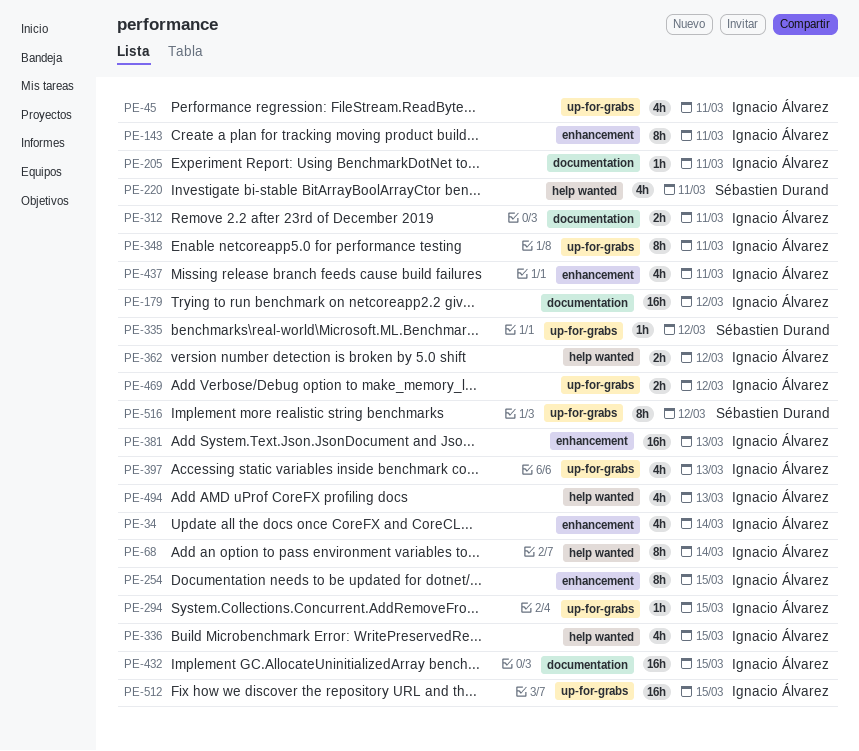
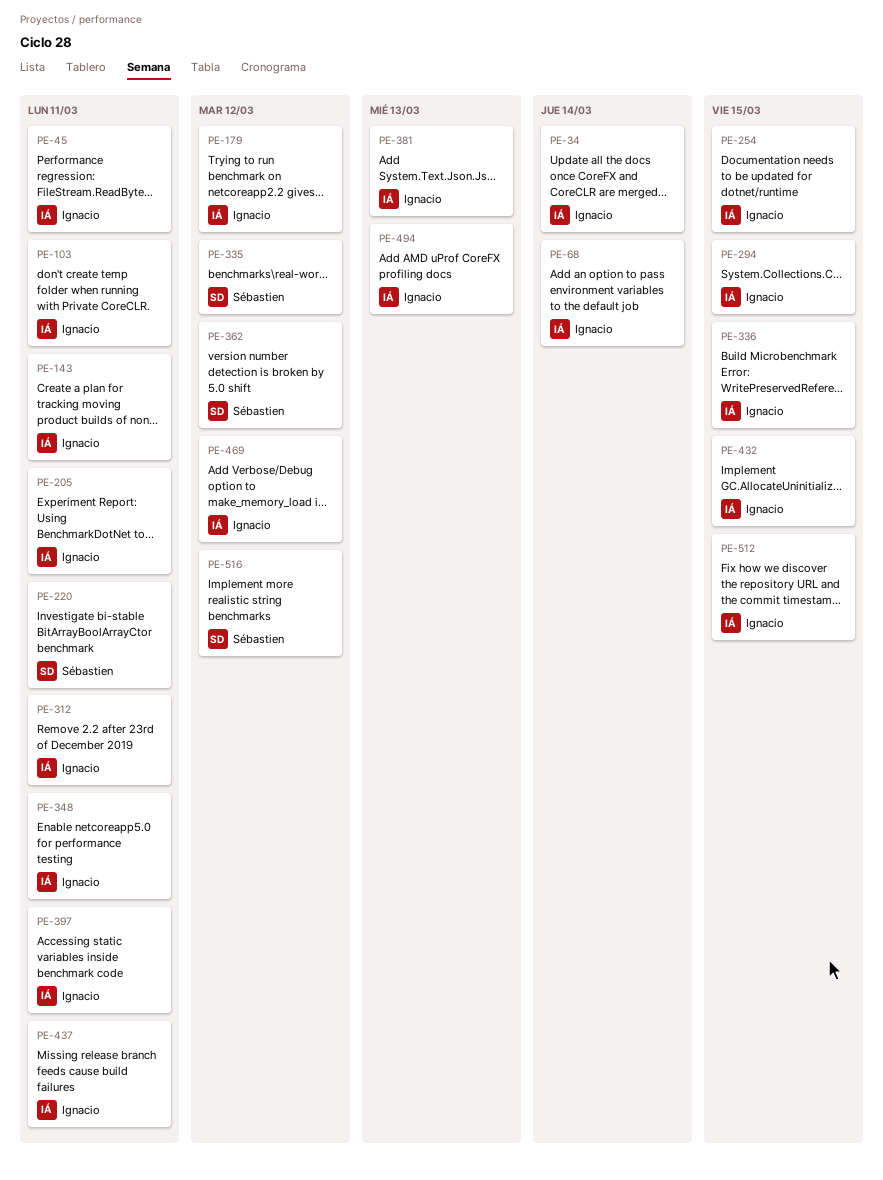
PE-103: none -> present
PE-362, owner: Ignacio Álvarez -> Sébastien Durand
PE-397, due: Mar 13 -> Mar 11

